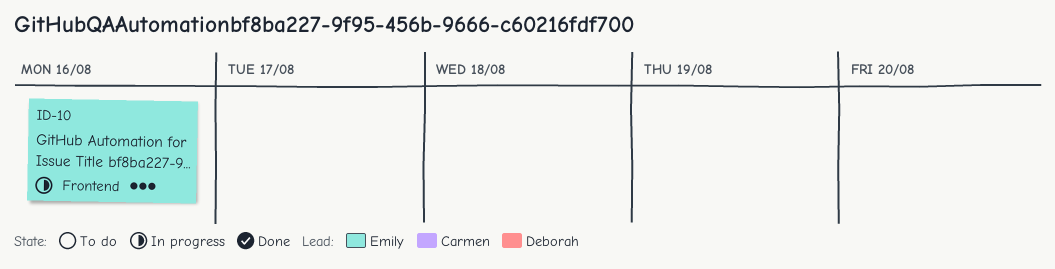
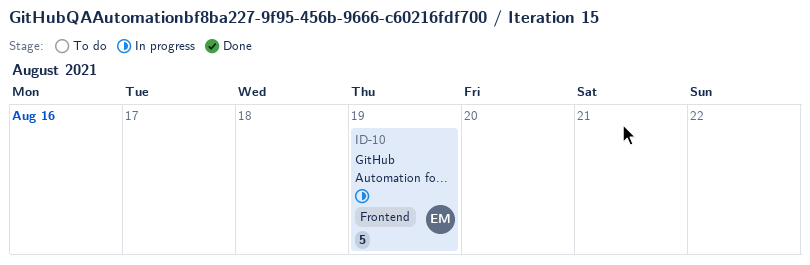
ID-10, estimate: 3 -> 5
ID-10, due: Aug 16 -> Aug 19

